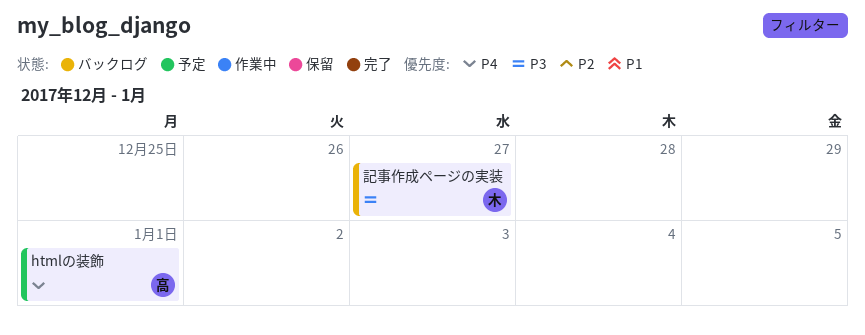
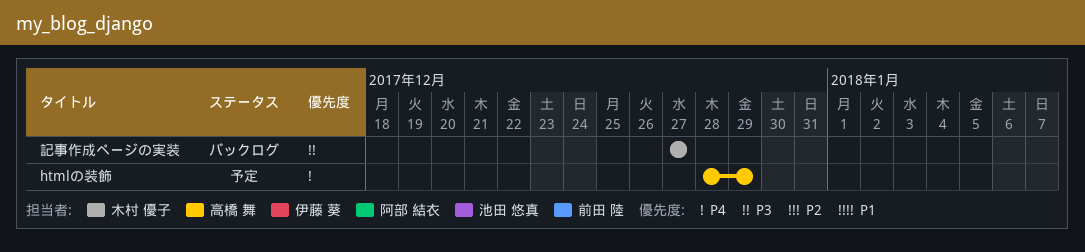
htmlの装飾, due: Jan 1 -> Dec 29

